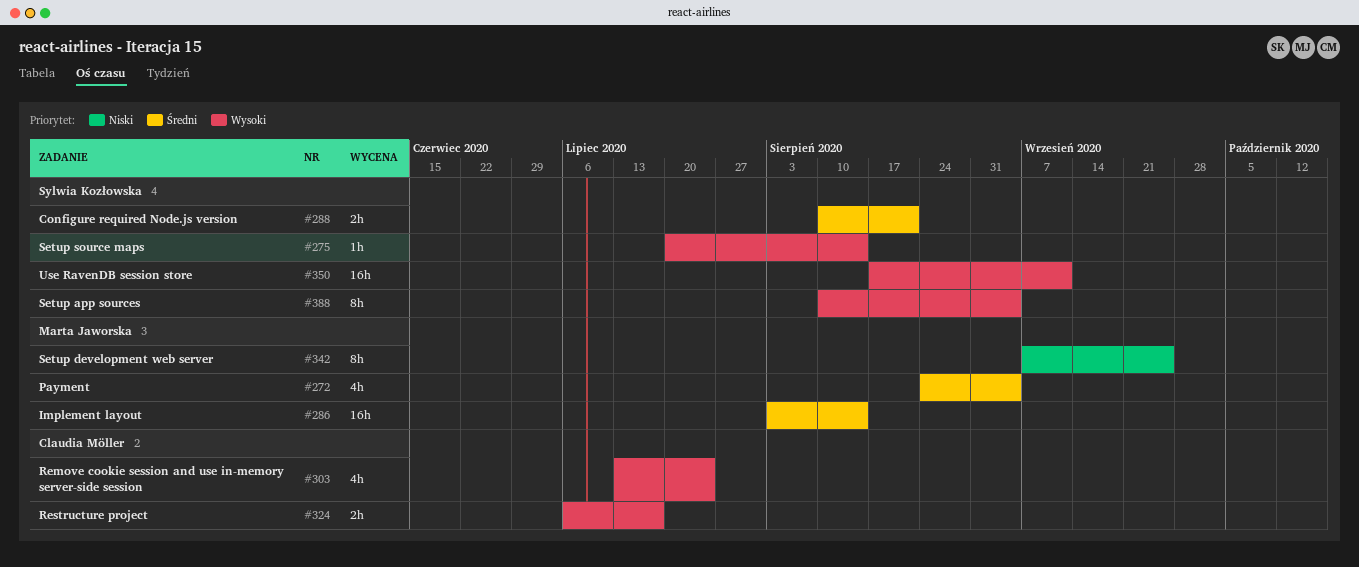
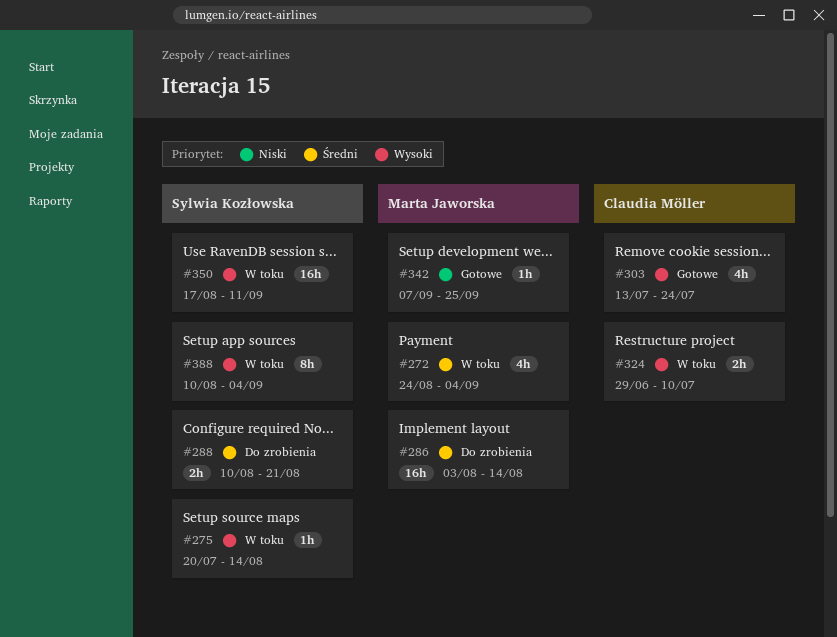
#324, start: Jul 6 -> Jun 29
#324, due: Jul 17 -> Jul 10
#342, estimate: 8h -> 1h

